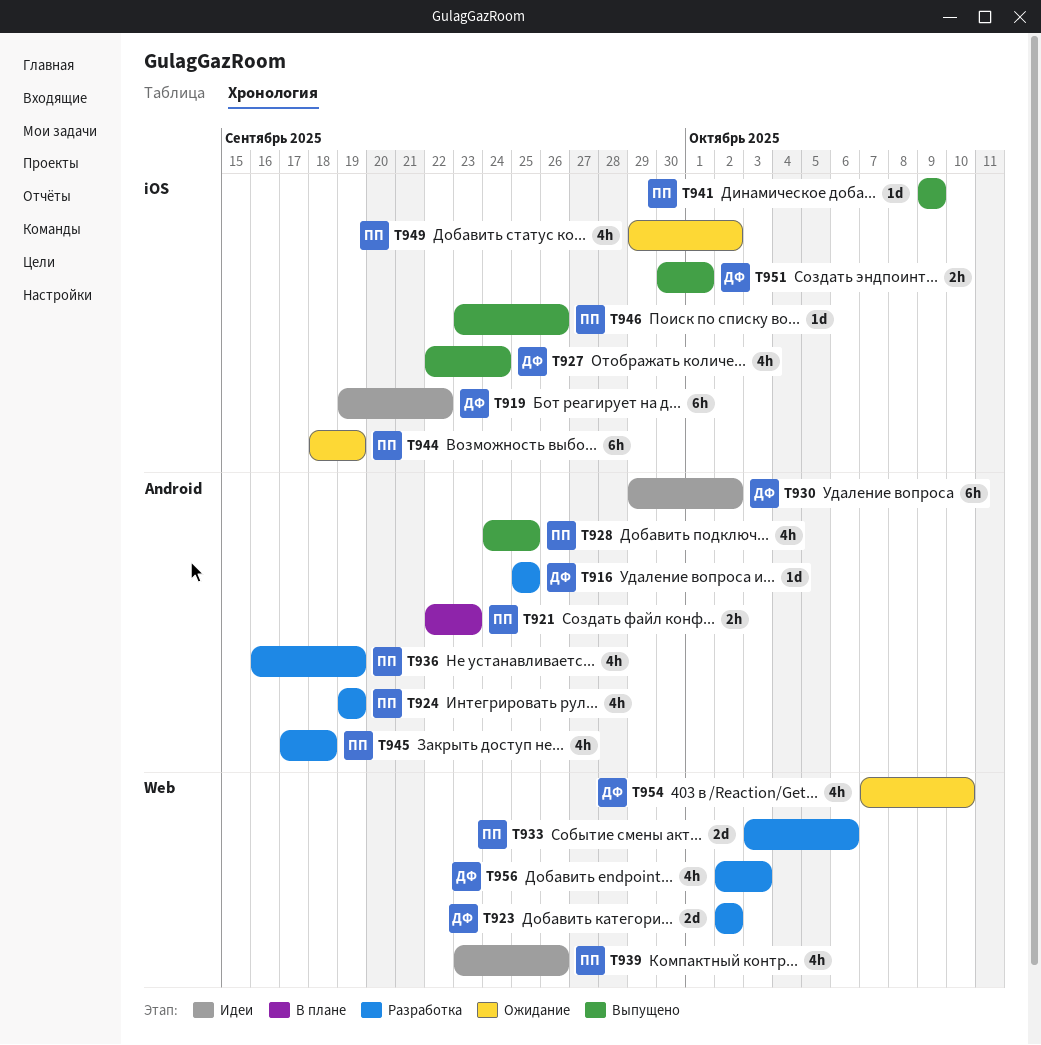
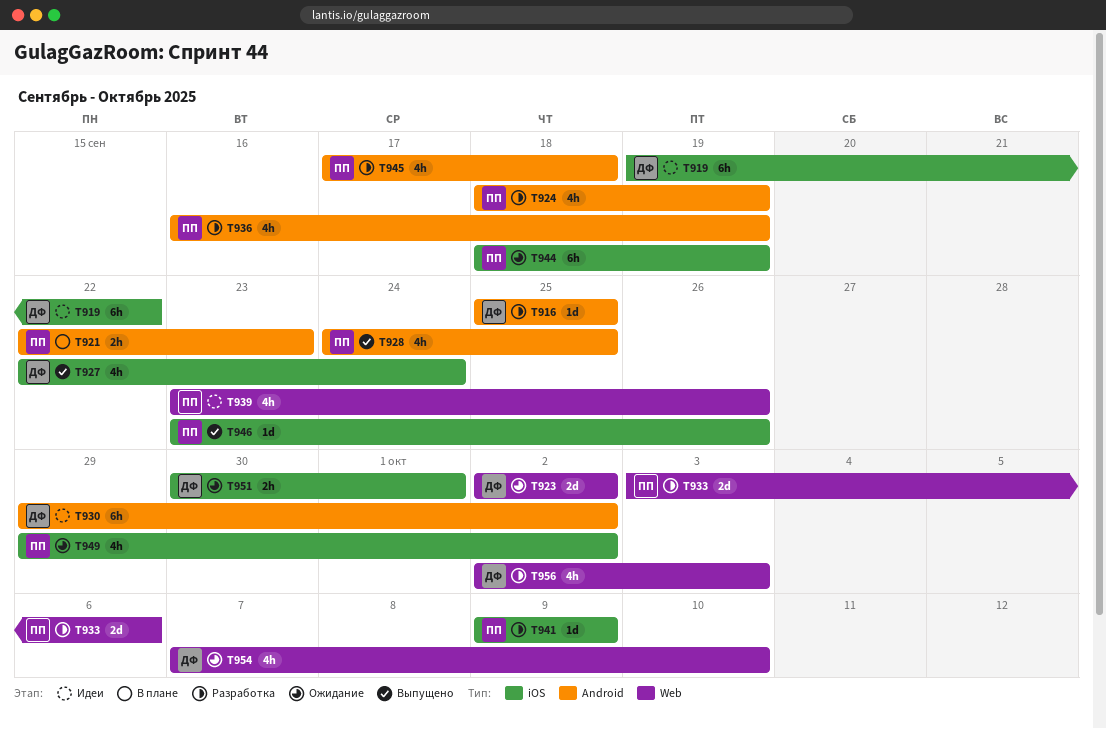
T923, status: Разработка -> Ожидание
T924, start: Sep 19 -> Sep 18
T941, status: Выпущено -> Разработка
T951, status: Выпущено -> Ожидание

